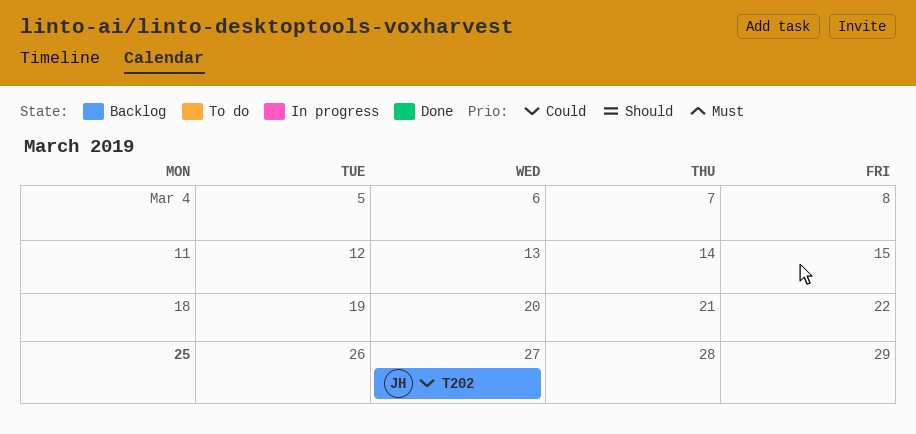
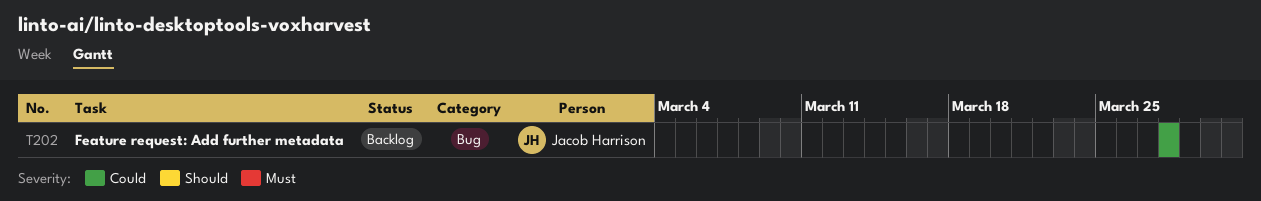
T202, start: Mar 27 -> Mar 28
T202, due: Mar 27 -> Mar 28

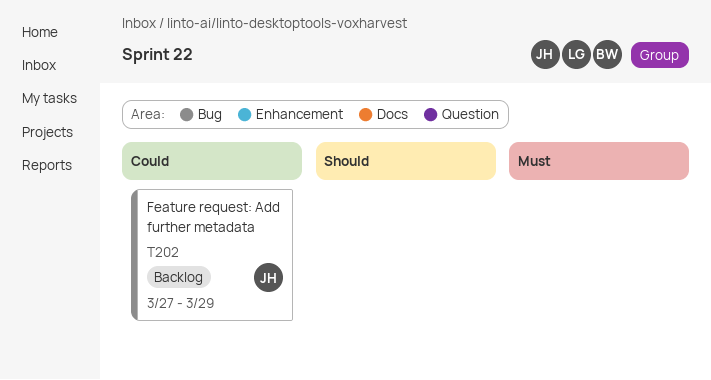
T202, start: Mar 28 -> Mar 27
T202, due: Mar 28 -> Mar 29

